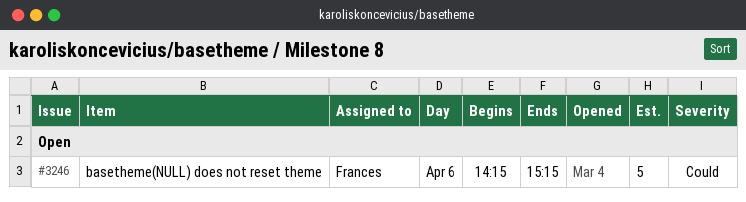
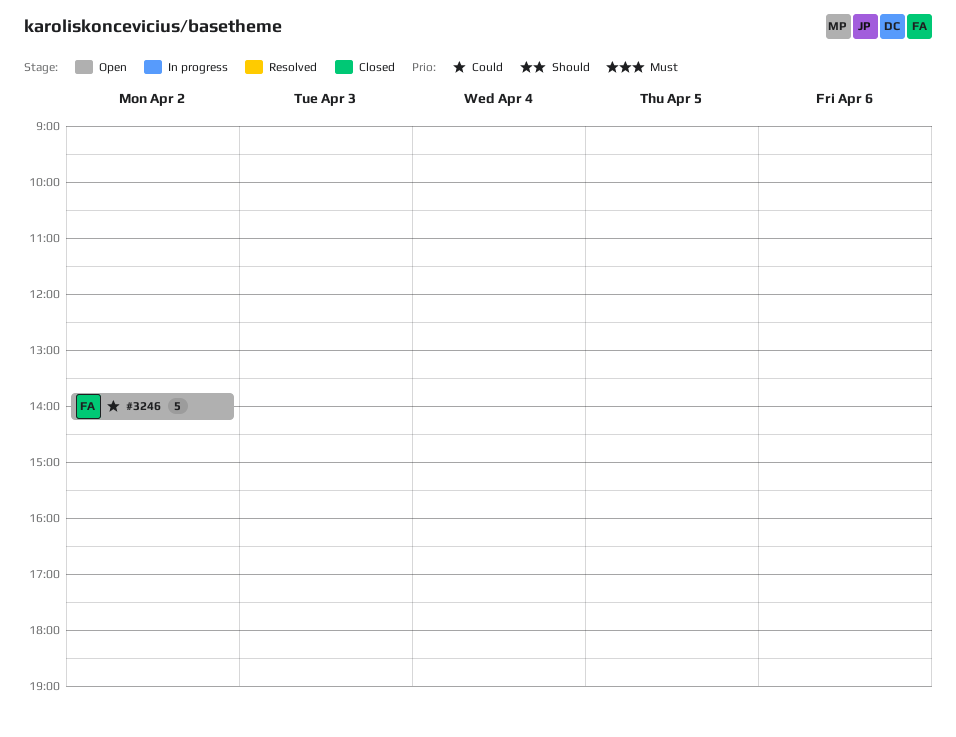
#3246, day: Apr 6 -> Apr 2
#3246, begins: 14:15 -> 13:45
#3246, ends: 15:15 -> 14:15

